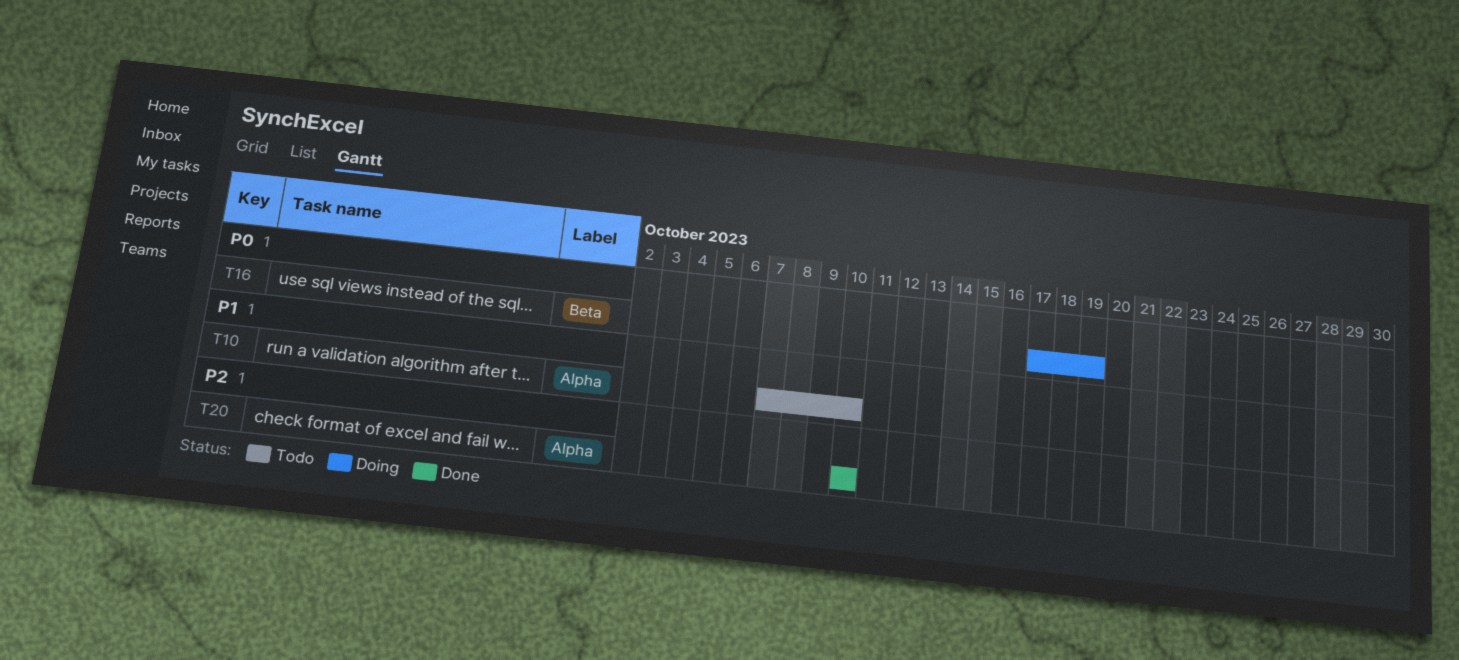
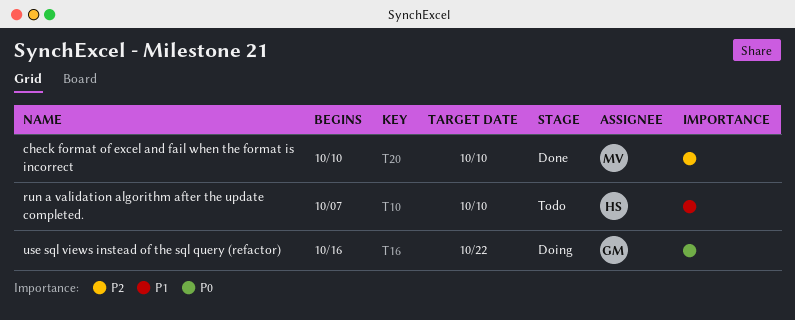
T16, start: Oct 17 -> Oct 16
T16, due: Oct 19 -> Oct 22

